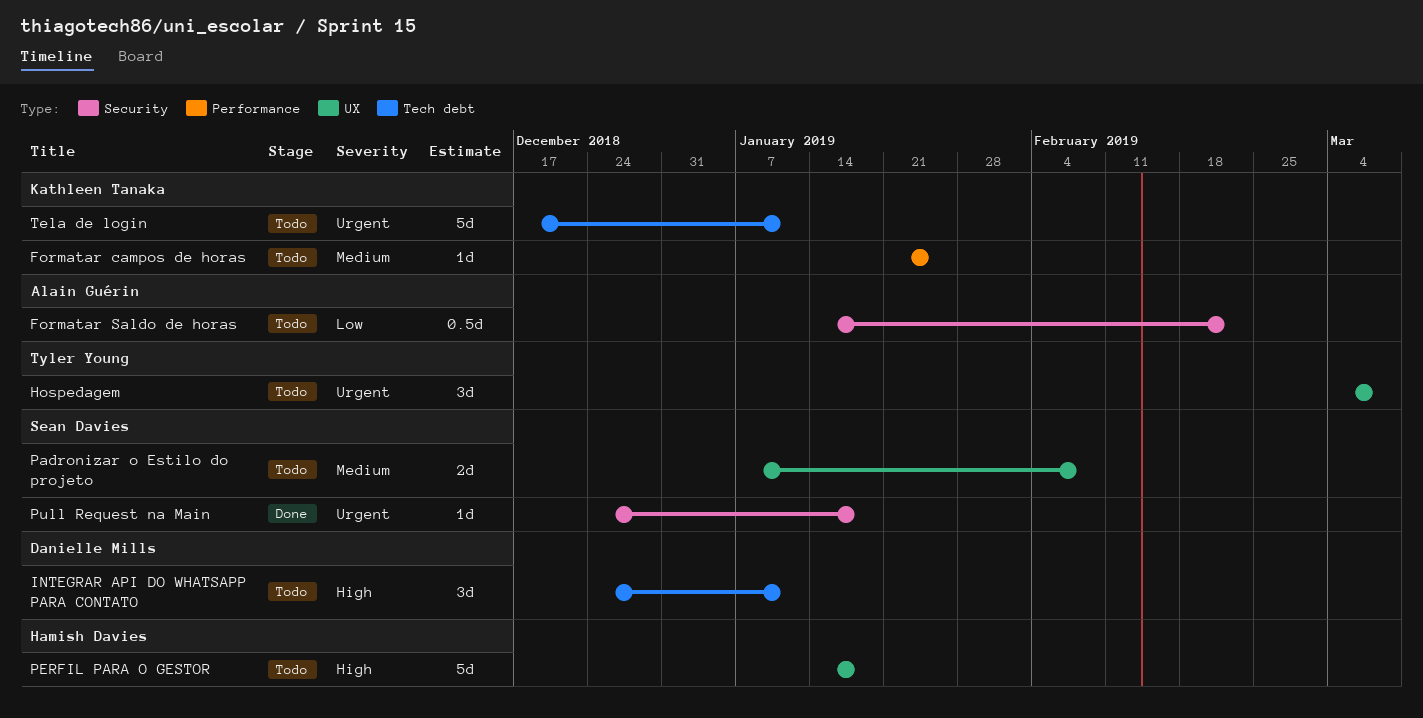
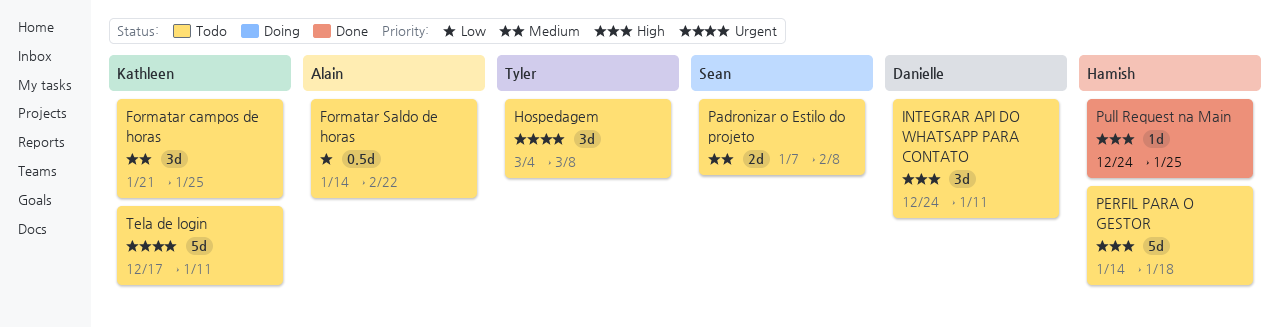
Formatar campos de horas, estimate: 1d -> 3d
Pull Request na Main, owner: Sean Davies -> Hamish Davies
Pull Request na Main, priority: Urgent -> High
Pull Request na Main, due: Jan 18 -> Jan 25

